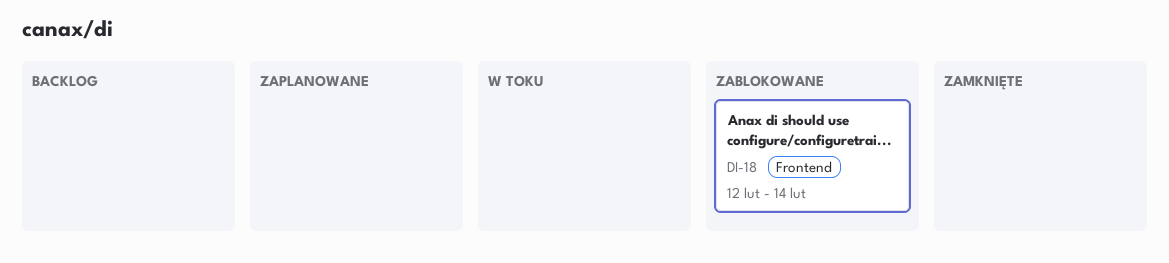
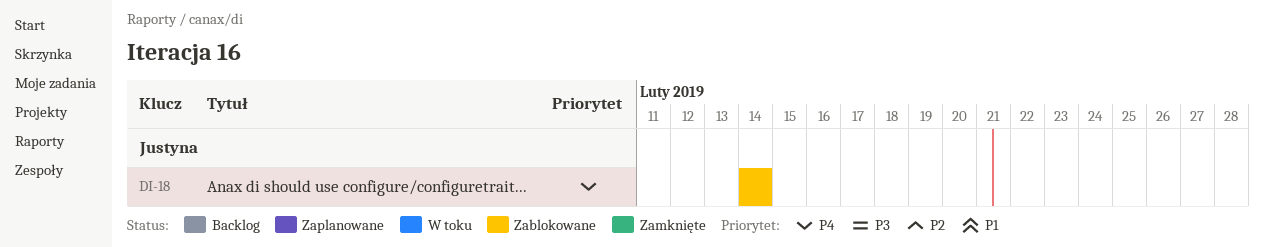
DI-18, start: Feb 12 -> Feb 14

